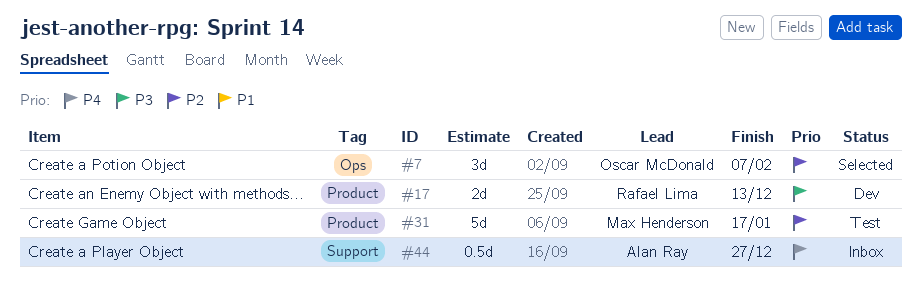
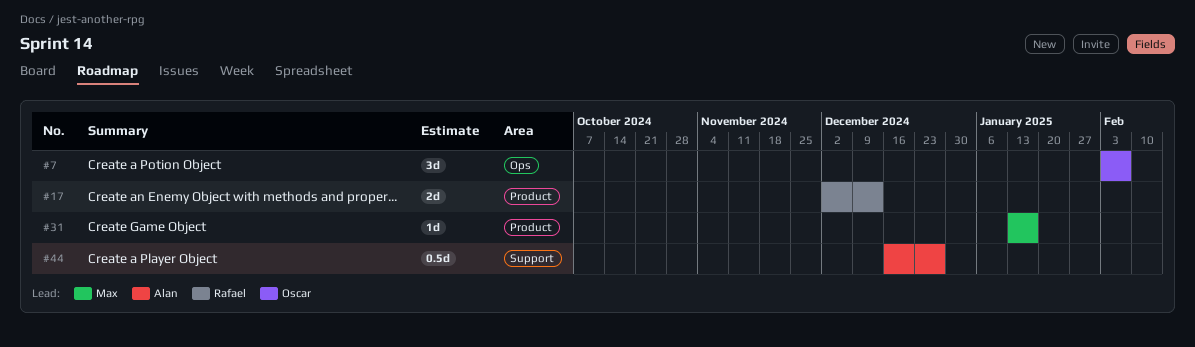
#31, estimate: 5d -> 1d

